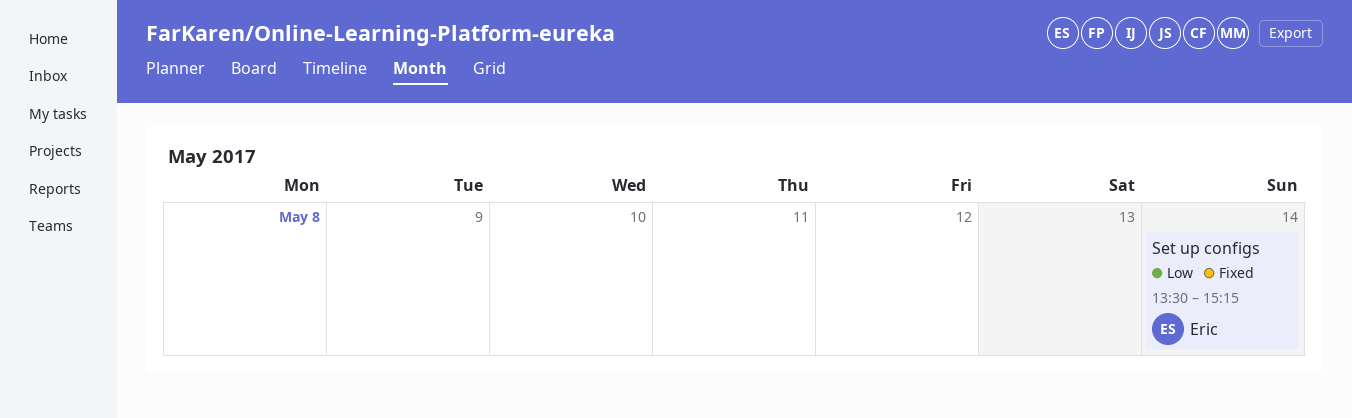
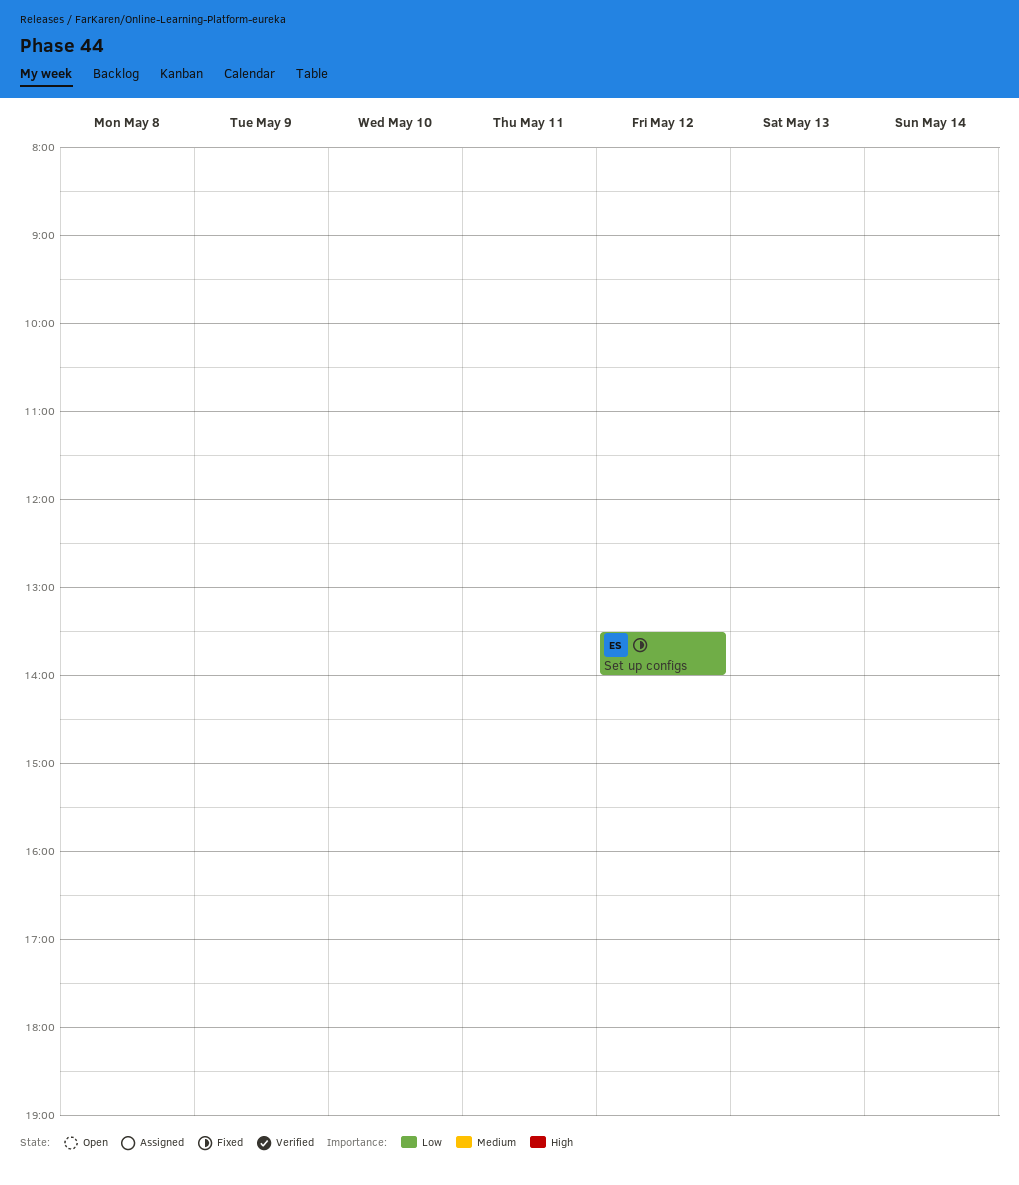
Set up configs, day: May 14 -> May 12
Set up configs, ends: 15:15 -> 14:00

